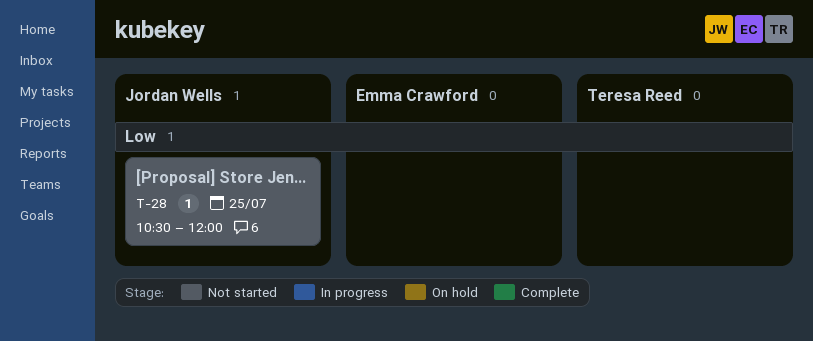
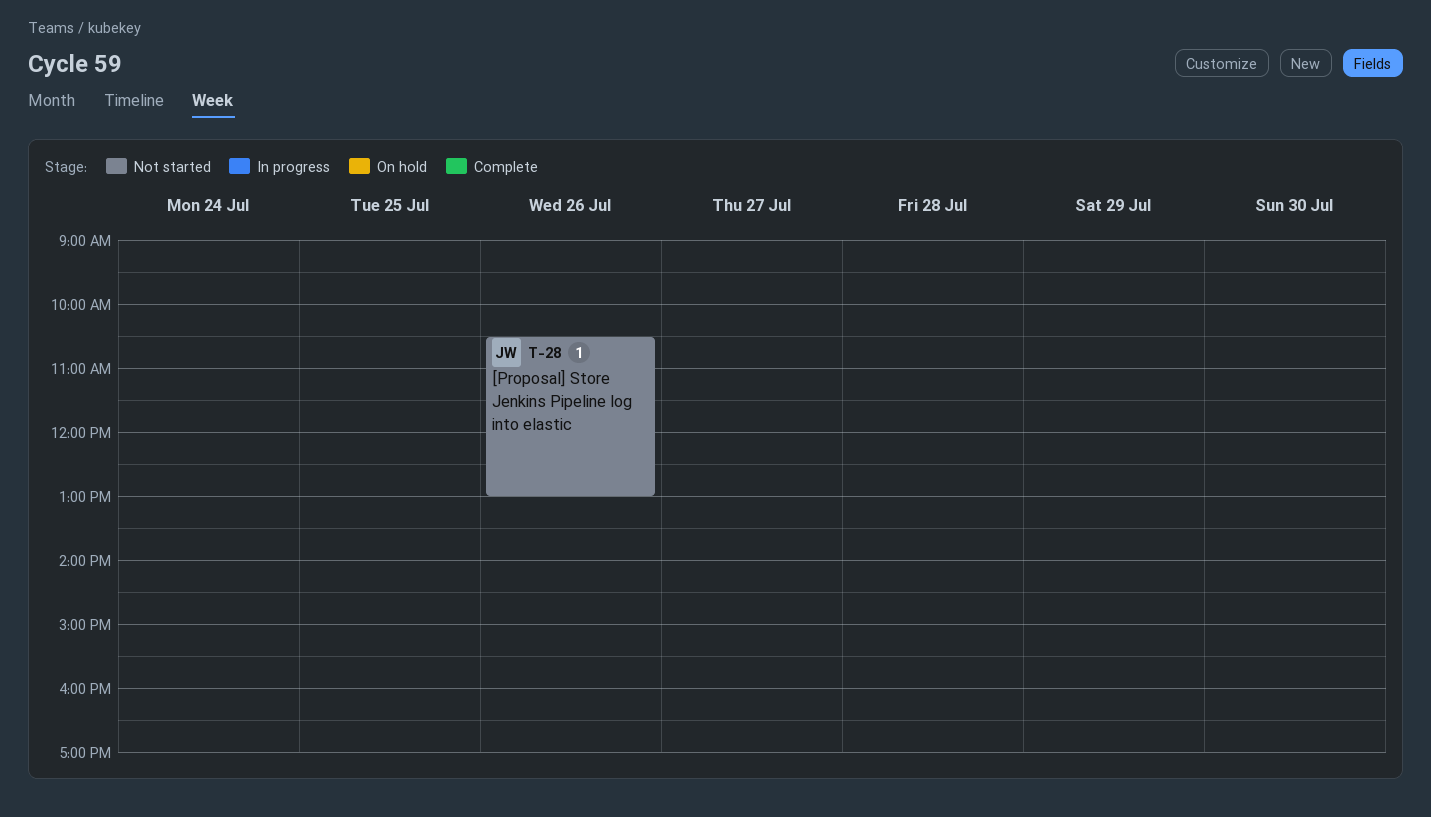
T-28, day: Jul 25 -> Jul 26
T-28, ends: 12:00 -> 13:00

